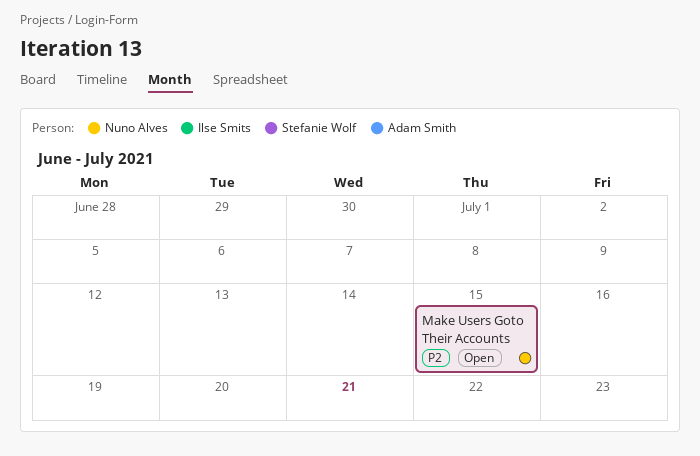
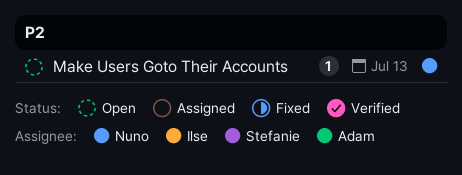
Make Users Goto Their Accounts, due: Jul 15 -> Jul 13

